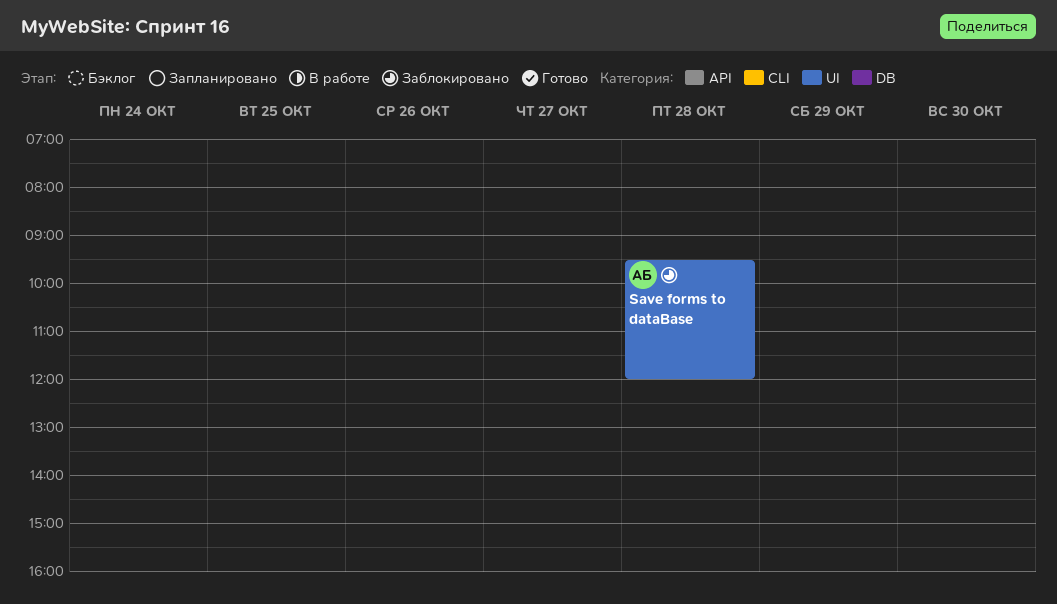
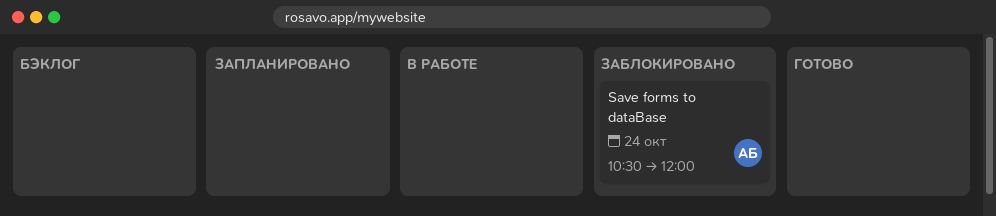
Save forms to dataBase, day: Oct 28 -> Oct 24
Save forms to dataBase, begins: 09:30 -> 10:30

